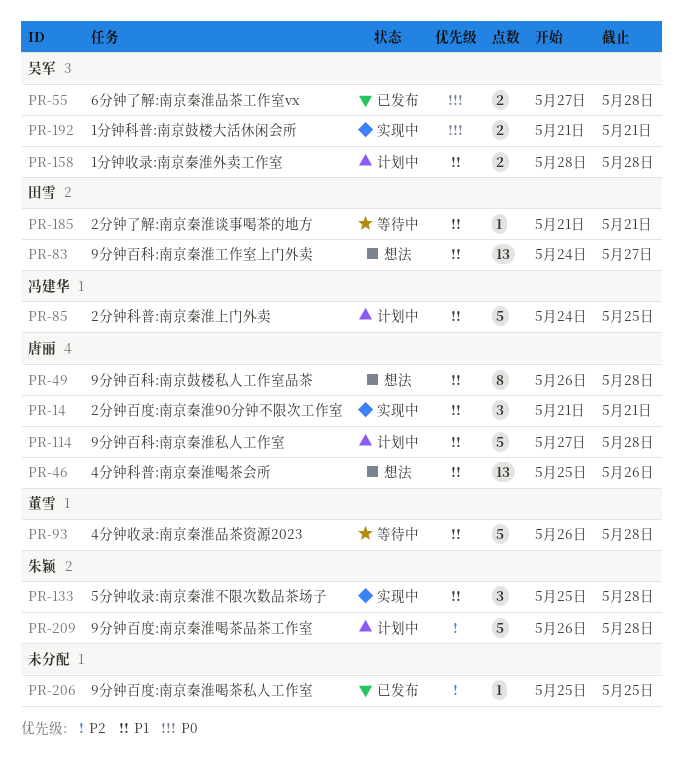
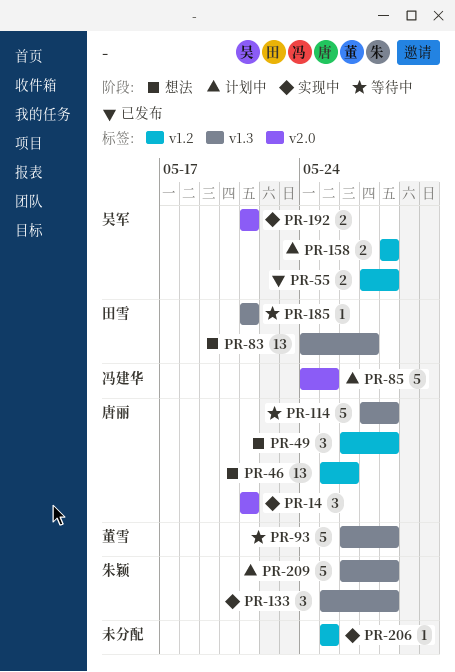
PR-49, estimate: 8 -> 3
PR-114, status: 计划中 -> 等待中
PR-206, status: 已发布 -> 实现中

